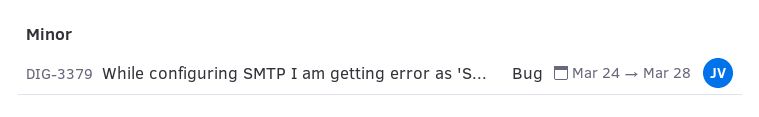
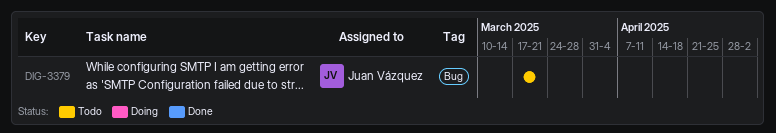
DIG-3379, start: Mar 24 -> Mar 17
DIG-3379, due: Mar 28 -> Mar 21

